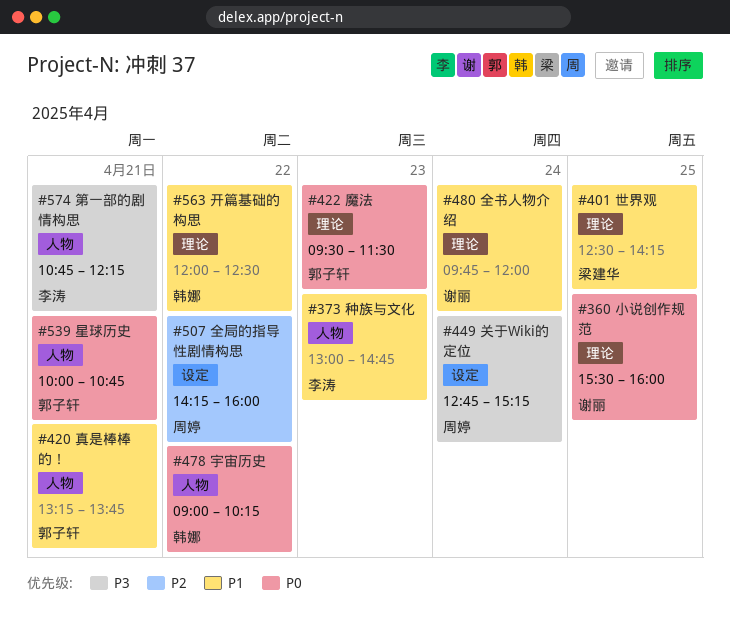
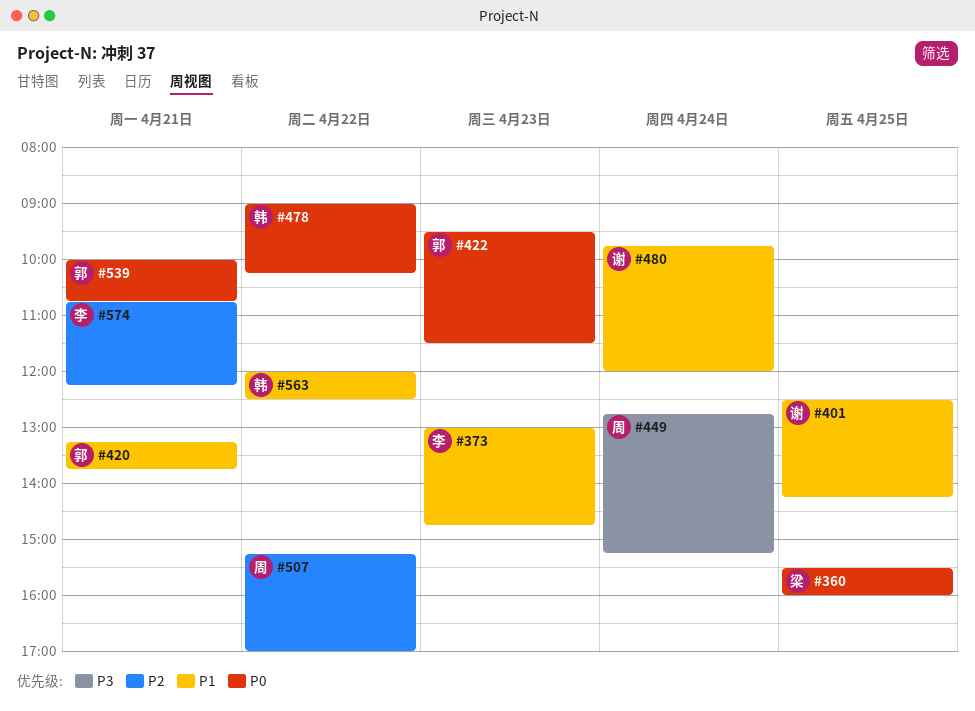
#360, owner: 谢丽 -> 梁建华
#401, owner: 梁建华 -> 谢丽
#507, begins: 14:15 -> 15:15
#507, ends: 16:00 -> 17:00
#574, priority: P3 -> P2

